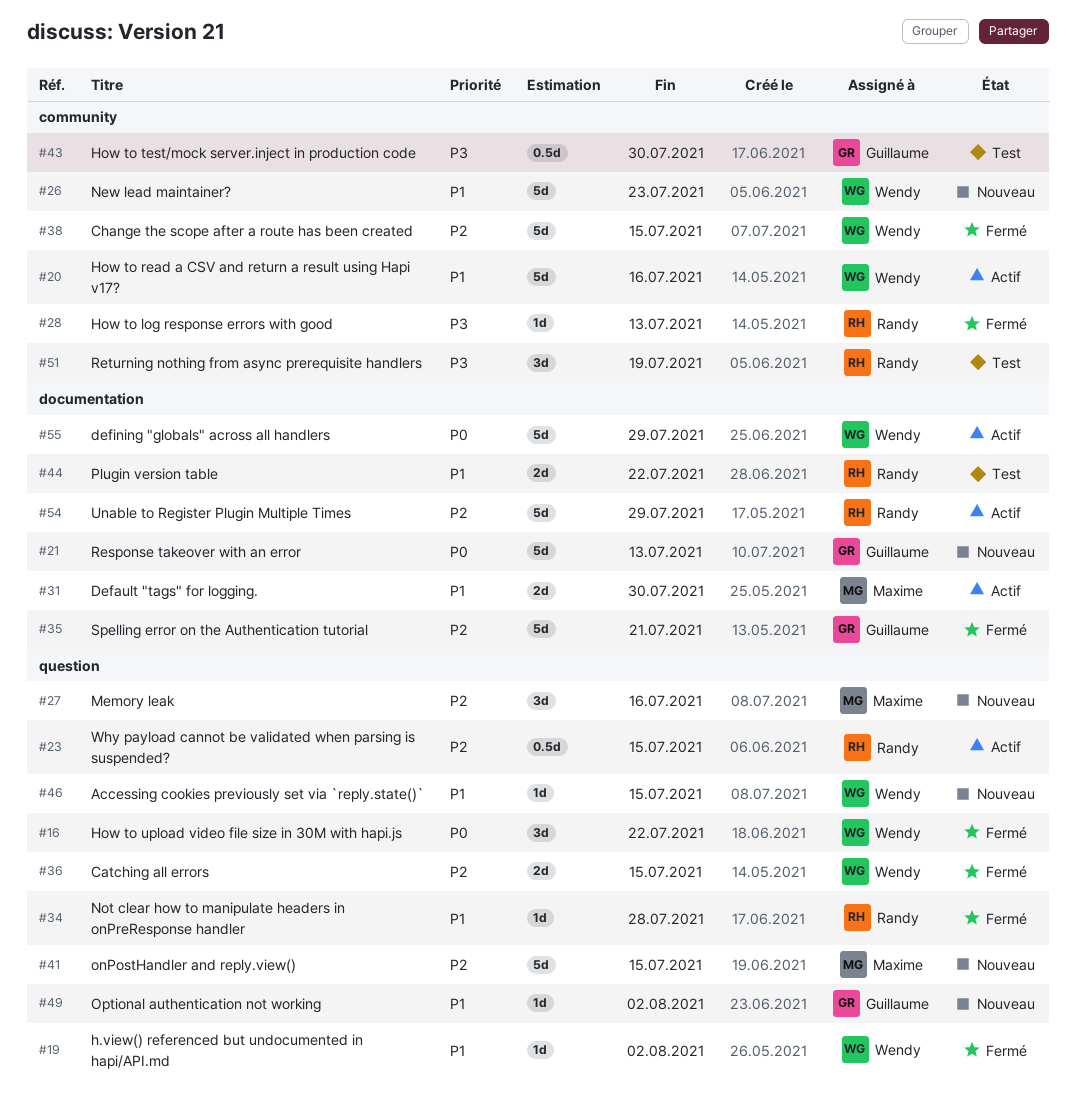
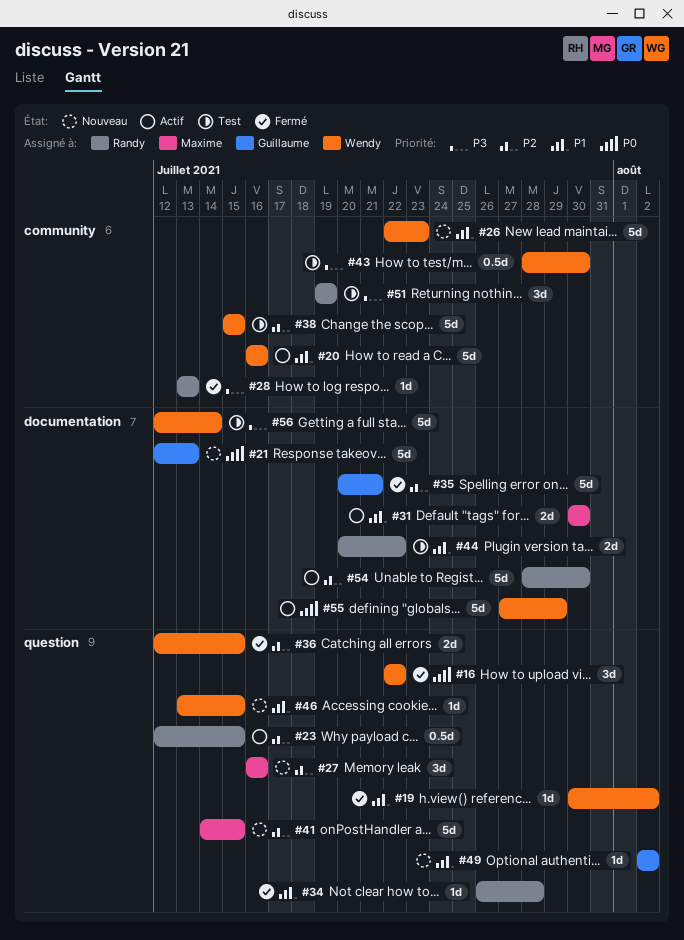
#38, status: Fermé -> Test
#43, owner: Guillaume -> Wendy
#54, due: Jul 29 -> Jul 30
#56: none -> present

